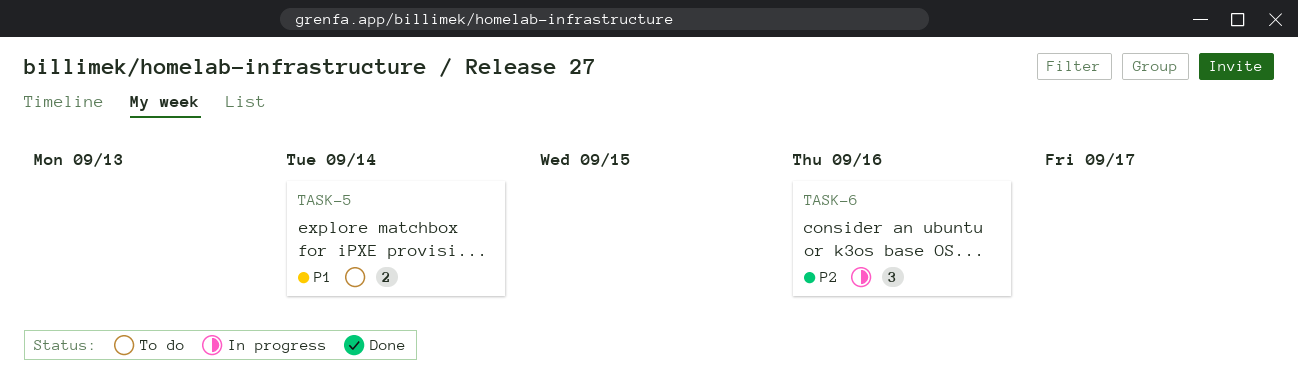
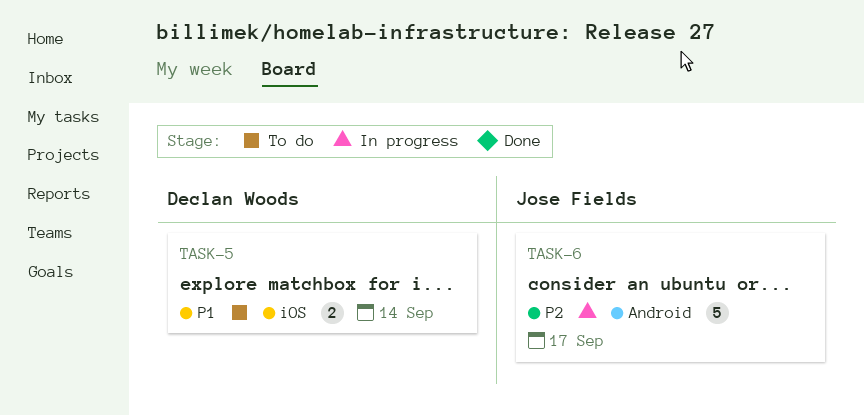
TASK-6, estimate: 3 -> 5
TASK-6, due: Sep 16 -> Sep 17

